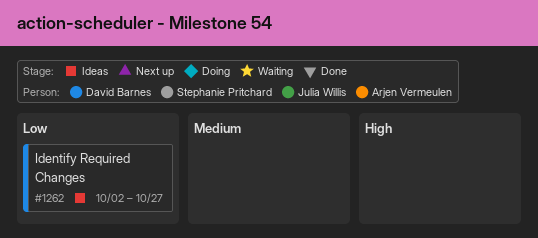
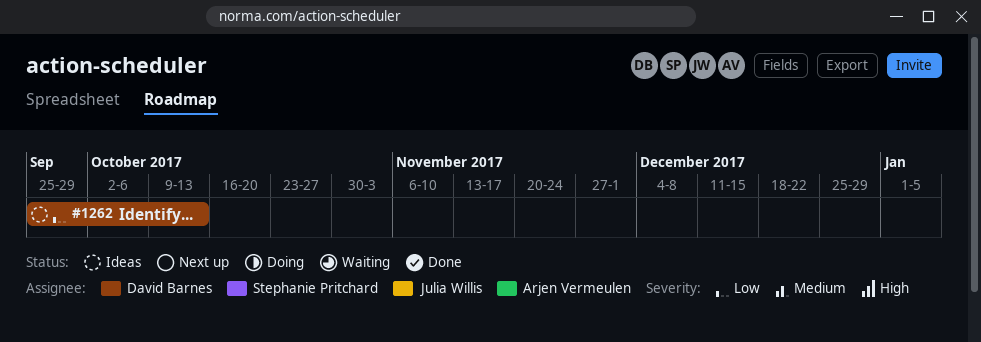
#1262, start: Oct 2 -> Sep 25
#1262, due: Oct 27 -> Oct 13

